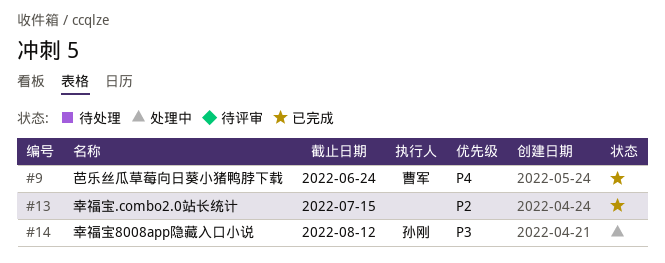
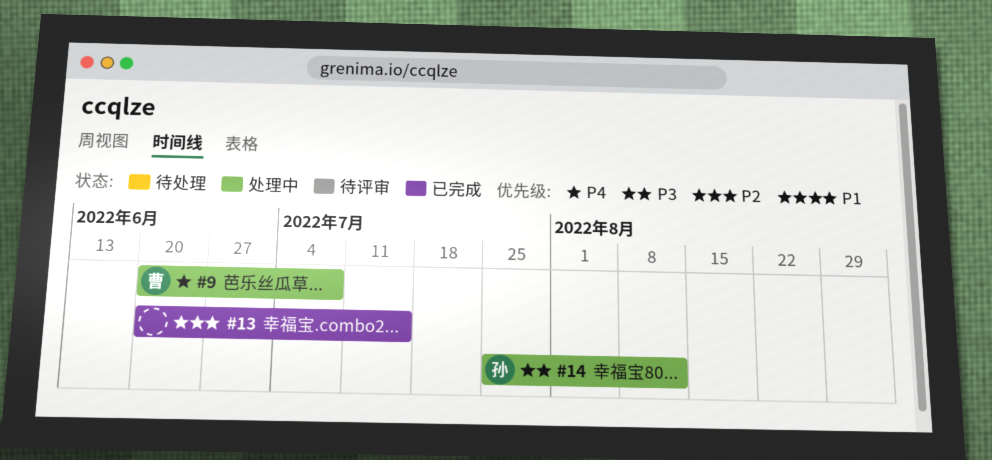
#9, status: 已完成 -> 处理中
#9, due: Jun 24 -> Jul 8

